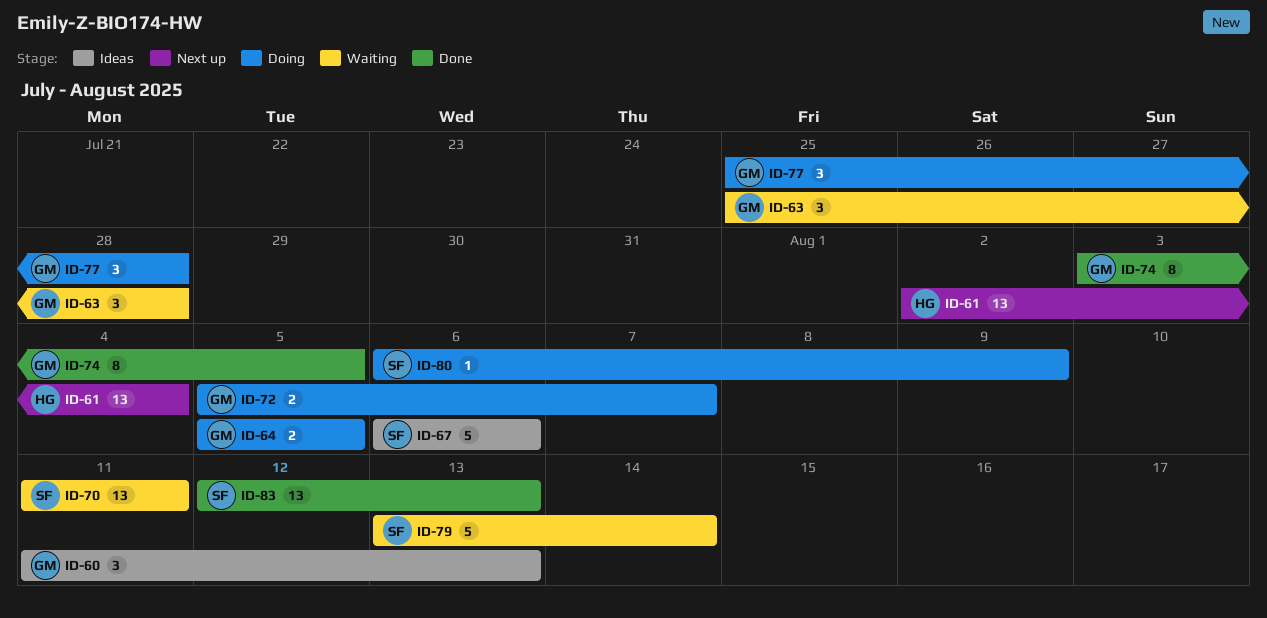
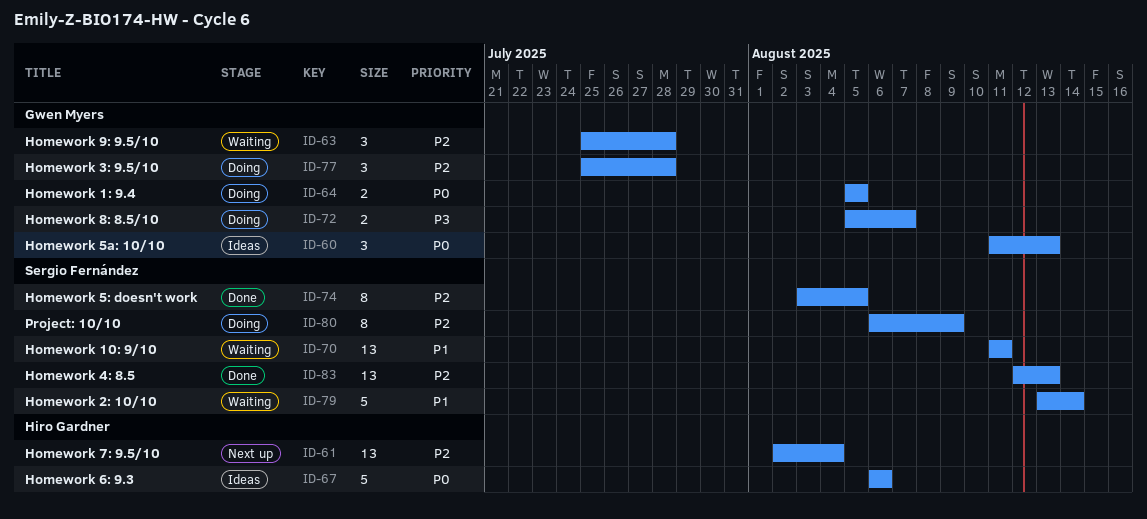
ID-67, owner: Sergio Fernández -> Hiro Gardner
ID-74, owner: Gwen Myers -> Sergio Fernández
ID-80, estimate: 1 -> 8

